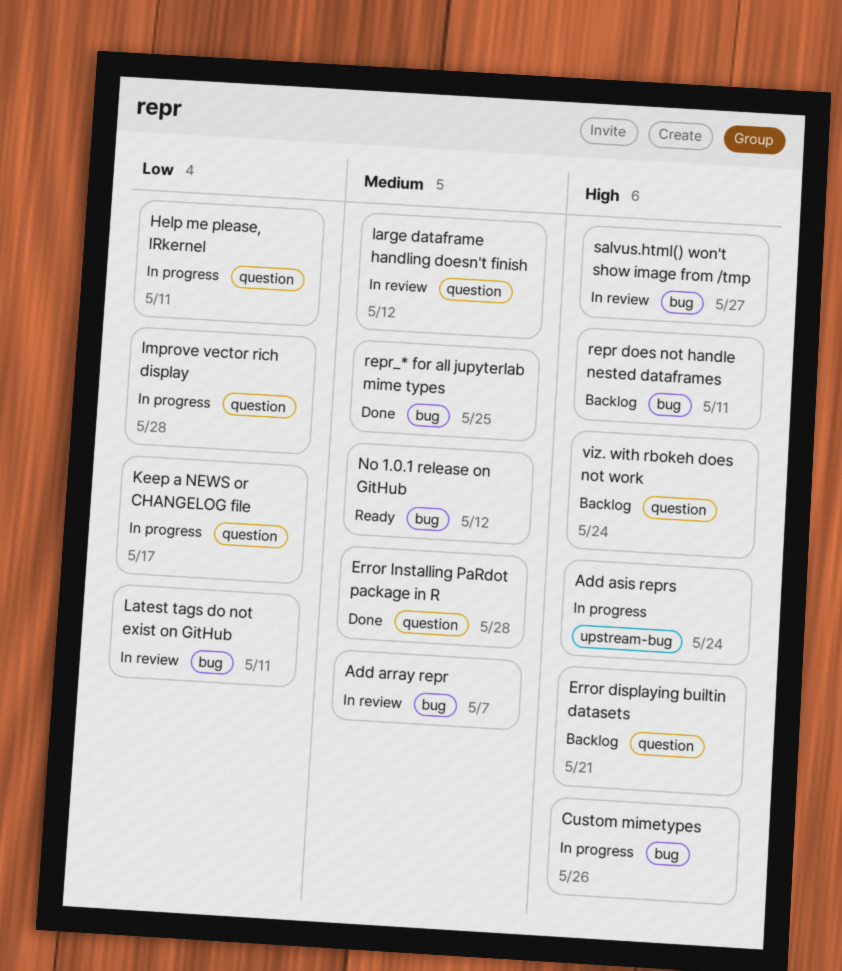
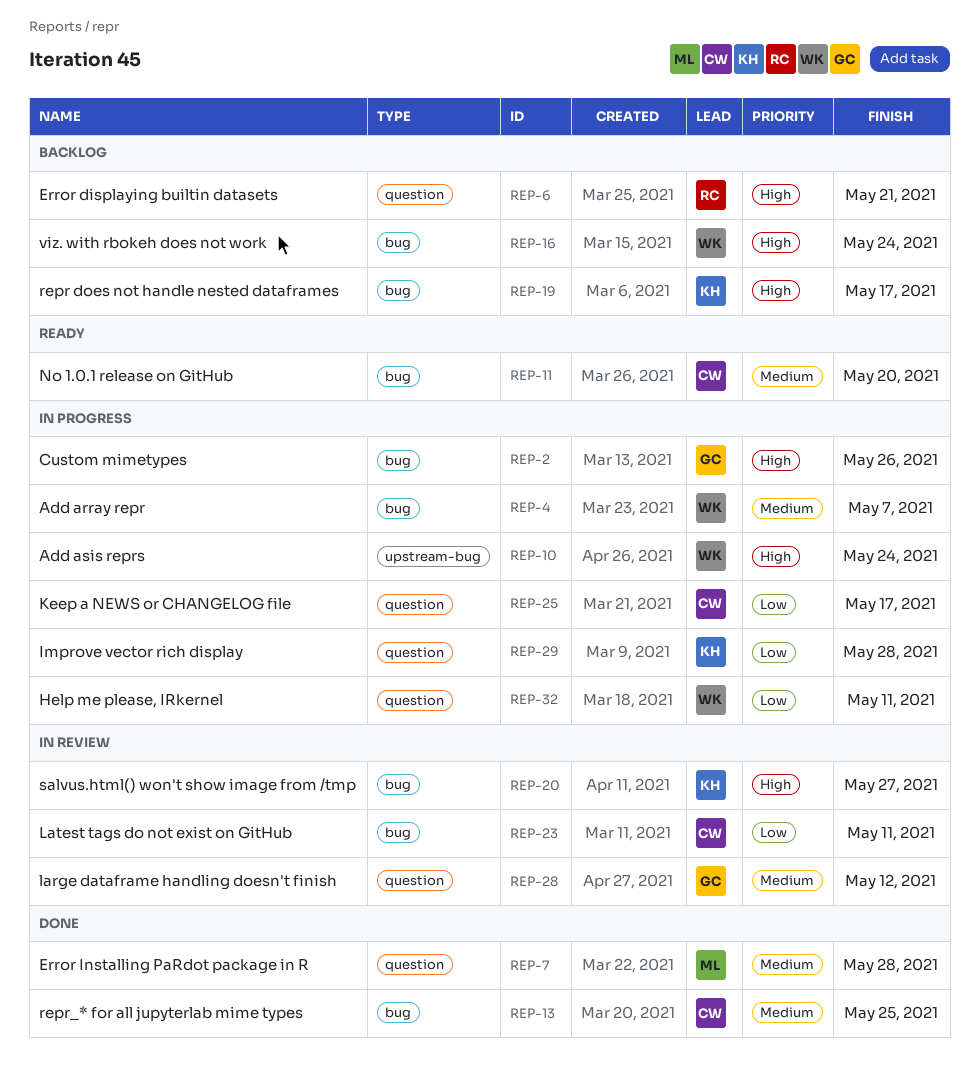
Add array repr, status: In review -> In progress
No 1.0.1 release on GitHub, due: May 12 -> May 20
repr does not handle nested dataframes, due: May 11 -> May 17
viz. with rbokeh does not work, label: question -> bug

